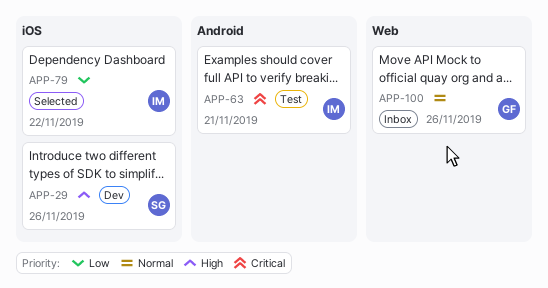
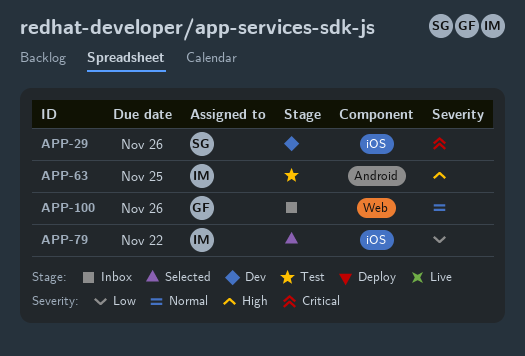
APP-29, priority: High -> Critical
APP-63, priority: Critical -> High
APP-63, due: Nov 21 -> Nov 25

